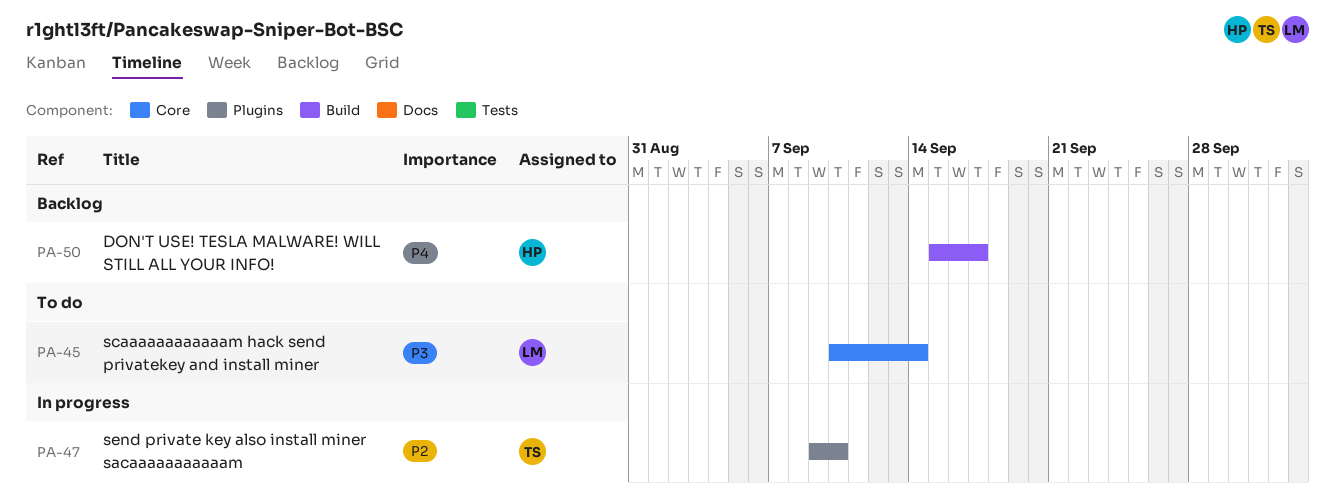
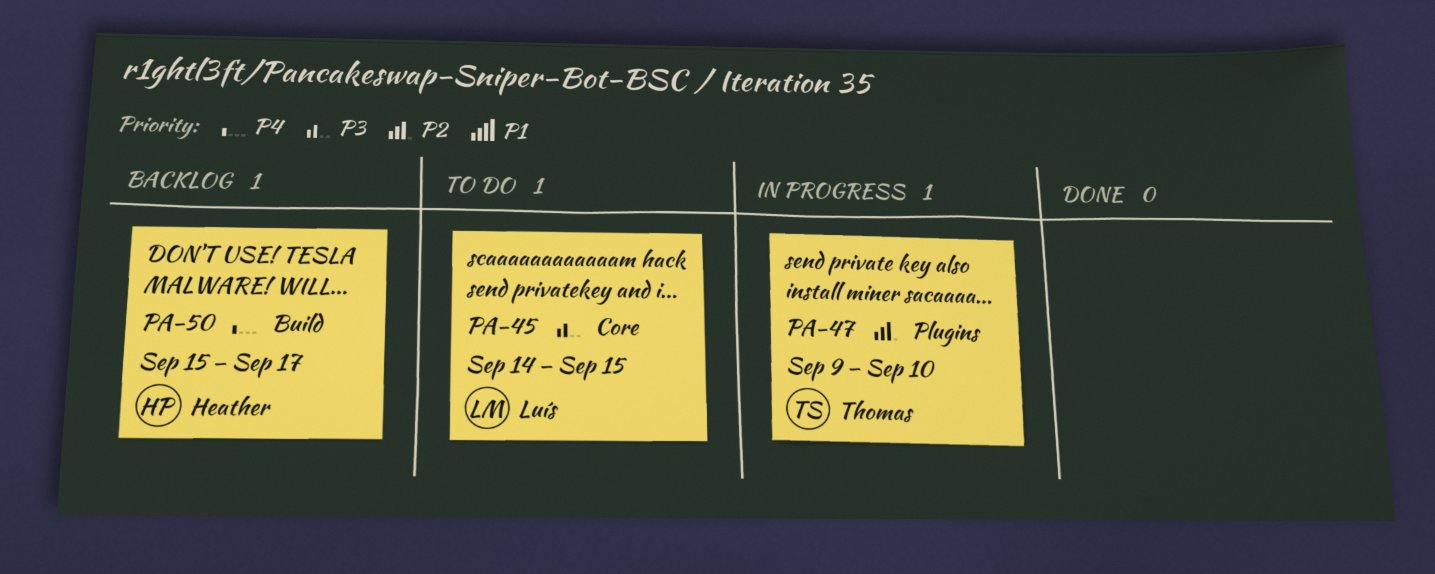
PA-45, start: Sep 10 -> Sep 14
PA-45, due: Sep 14 -> Sep 15

